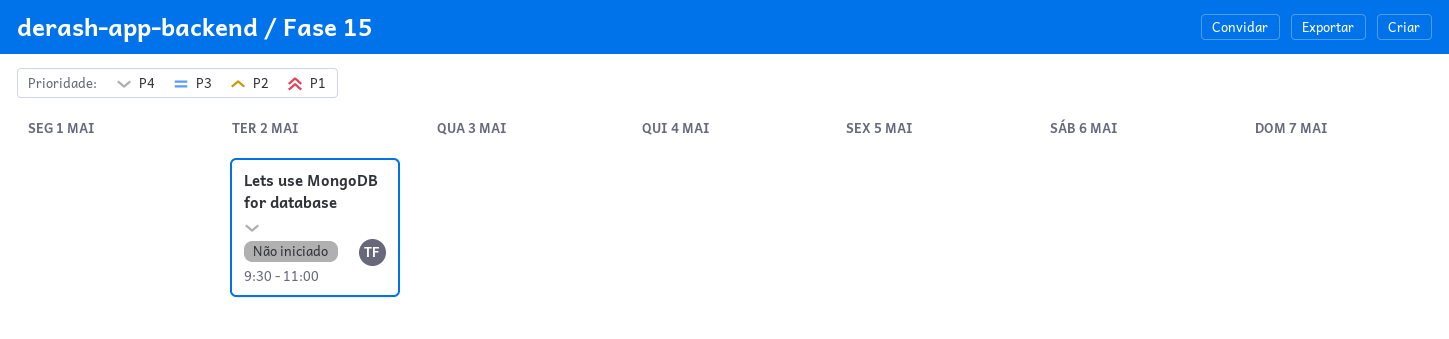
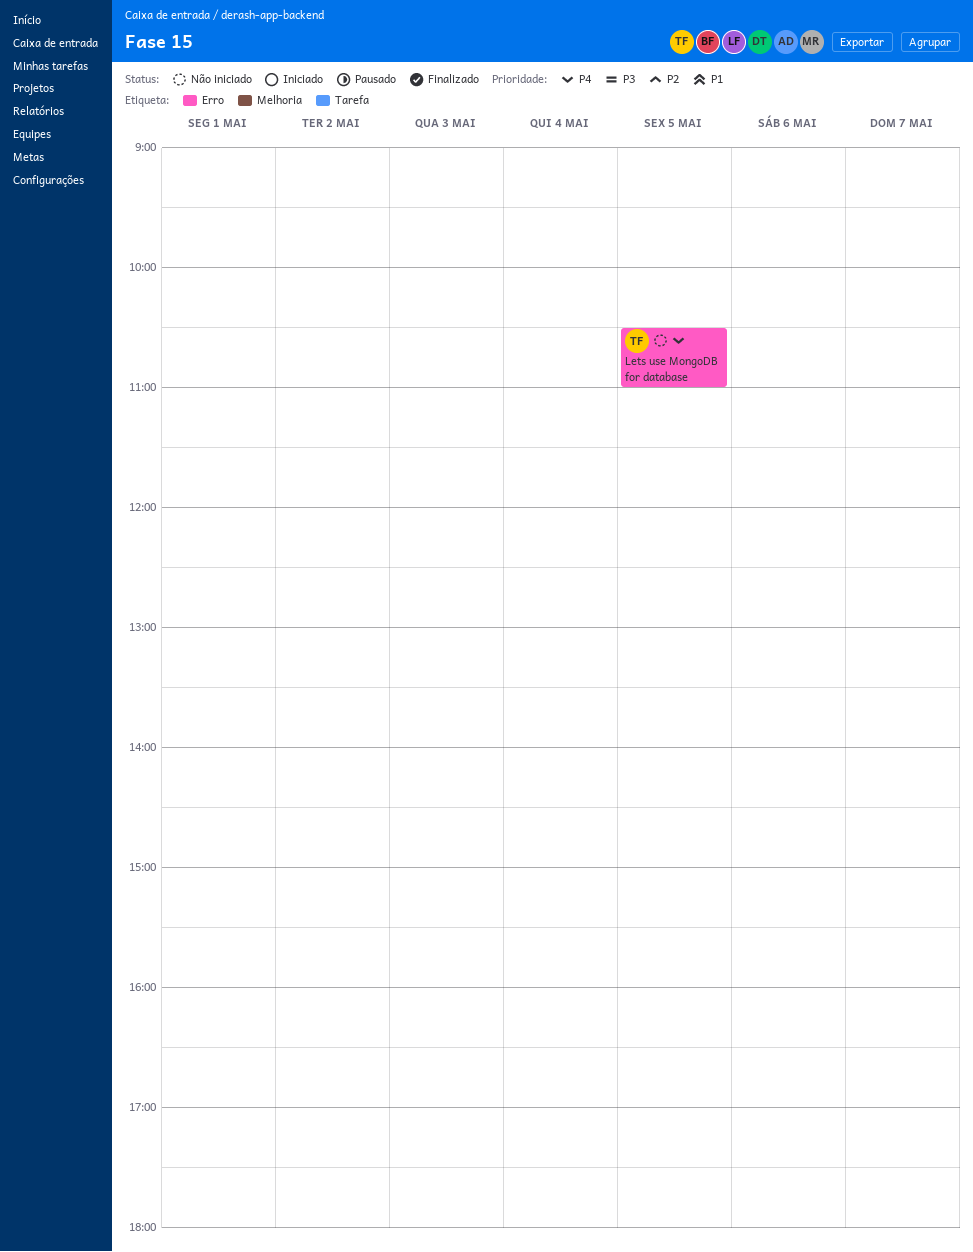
Lets use MongoDB for database, day: May 2 -> May 5
Lets use MongoDB for database, begins: 09:30 -> 10:30

